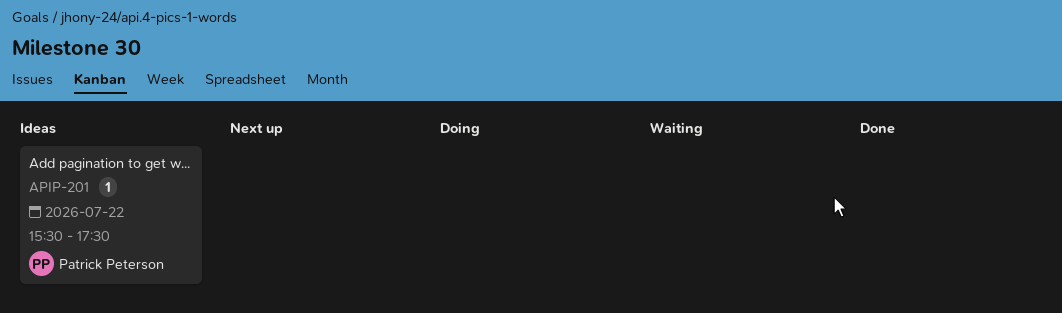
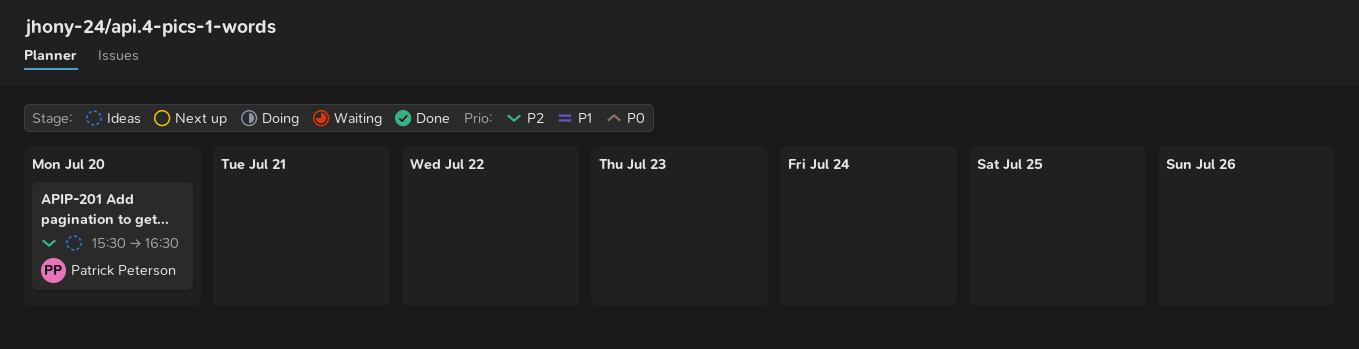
APIP-201, day: Jul 22 -> Jul 20
APIP-201, ends: 17:30 -> 16:30

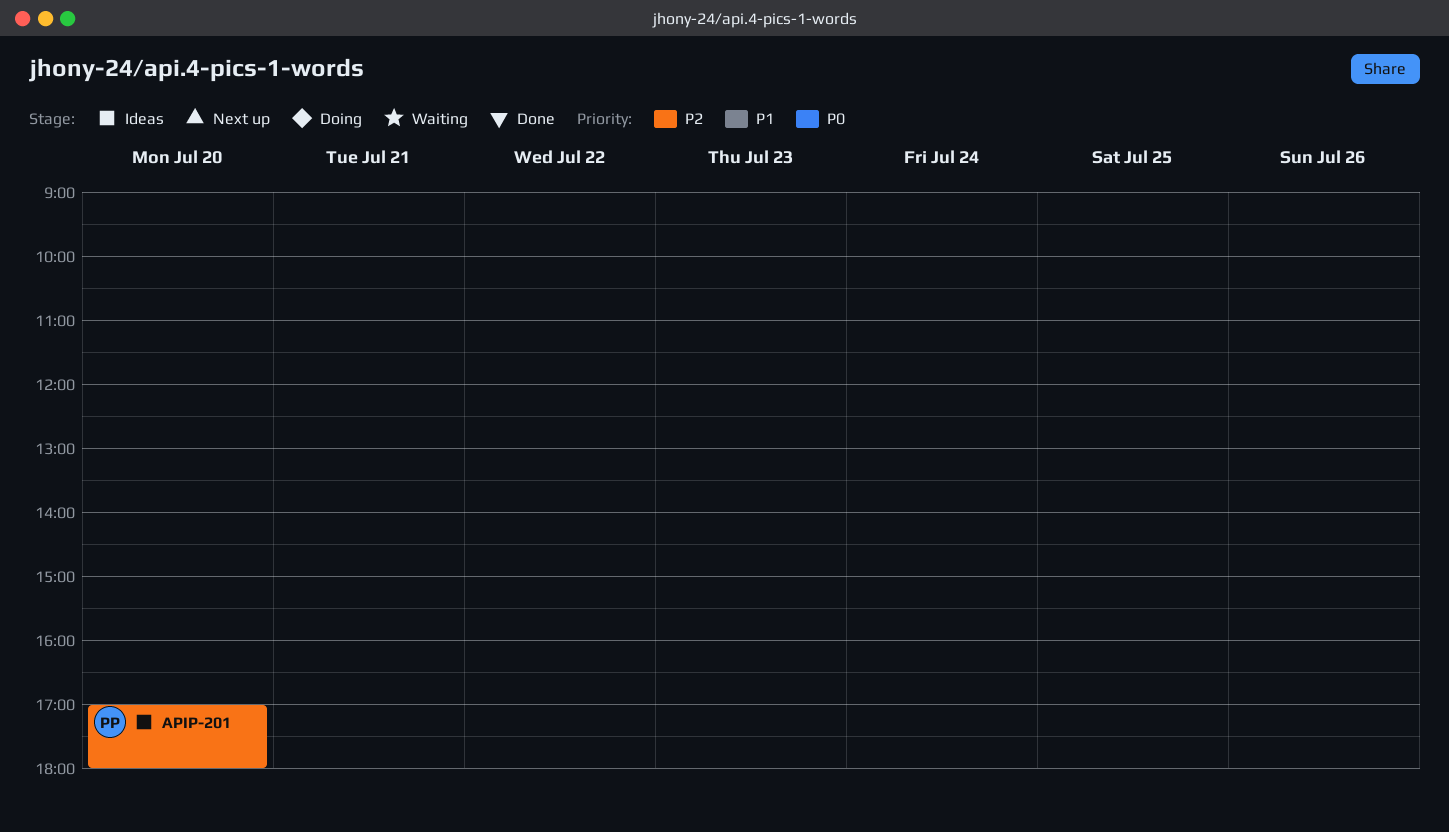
APIP-201, begins: 15:30 -> 17:00
APIP-201, ends: 16:30 -> 18:00

